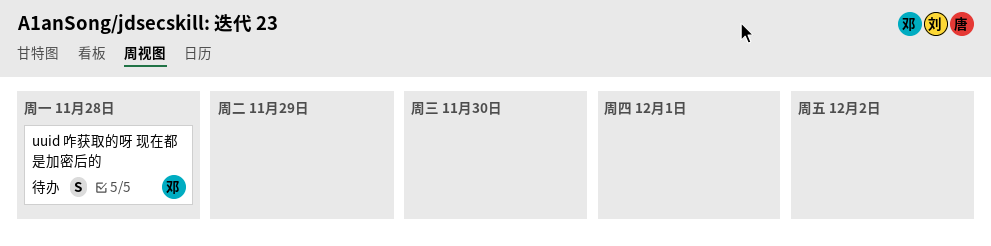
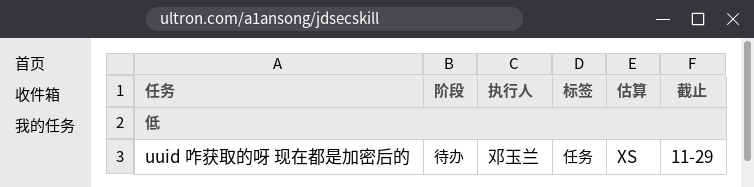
uuid 咋获取的呀 现在都是加密后的, estimate: S -> XS
uuid 咋获取的呀 现在都是加密后的, due: Nov 28 -> Nov 29

